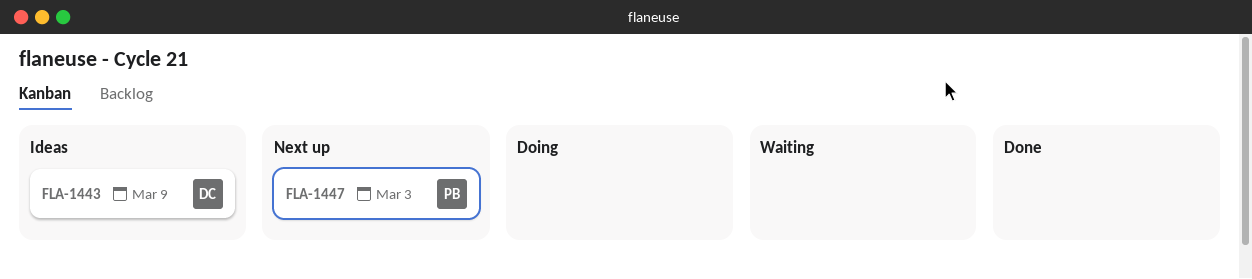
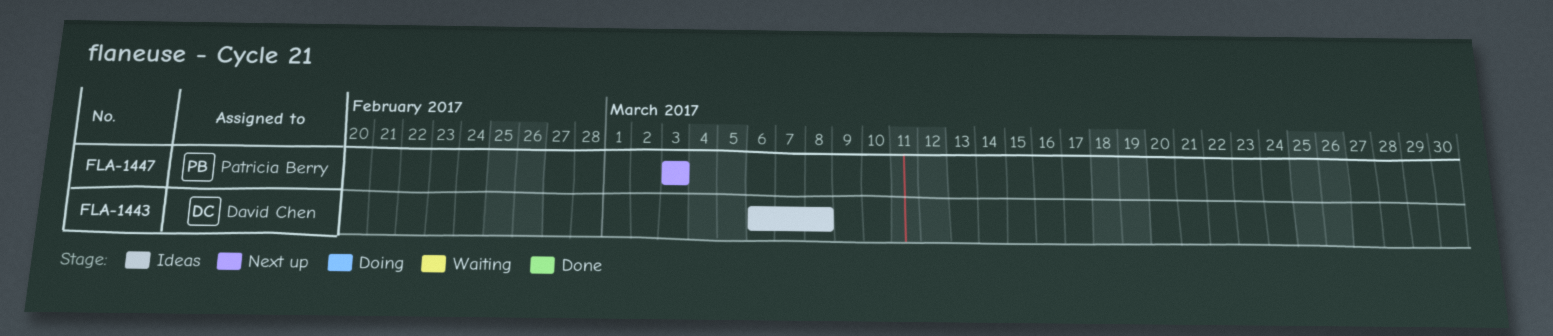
FLA-1443, due: Mar 9 -> Mar 8

